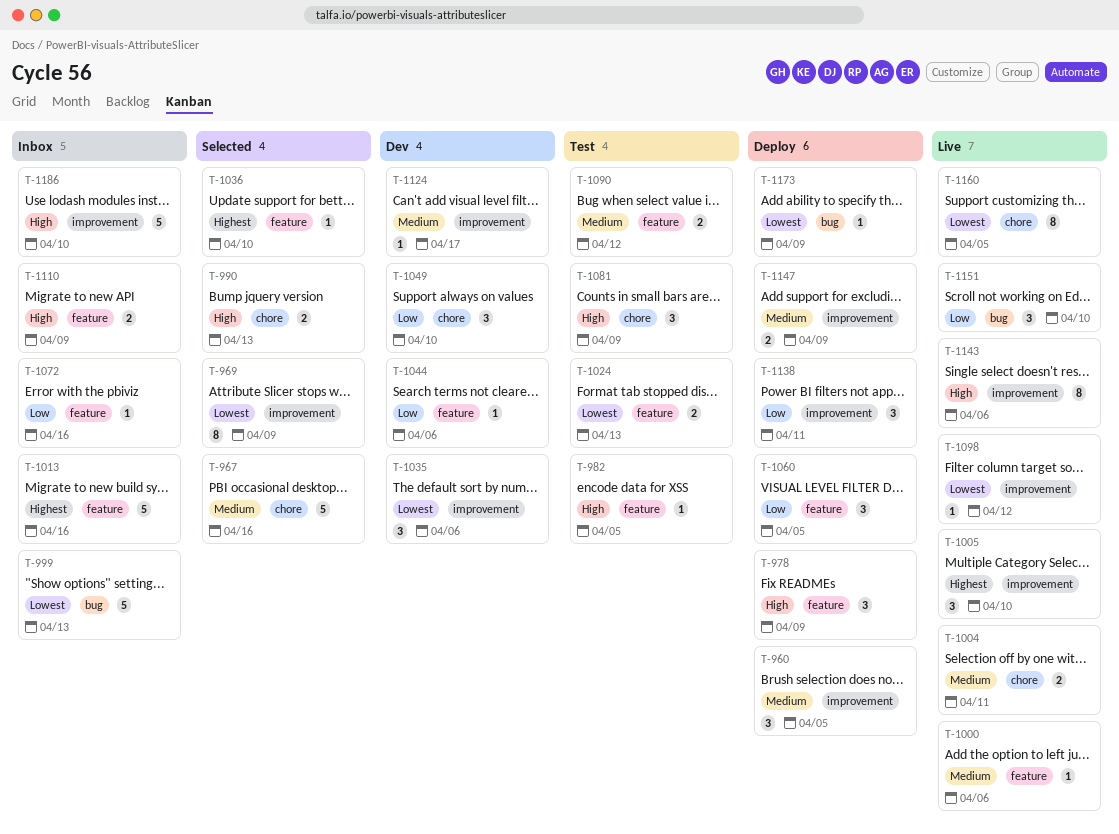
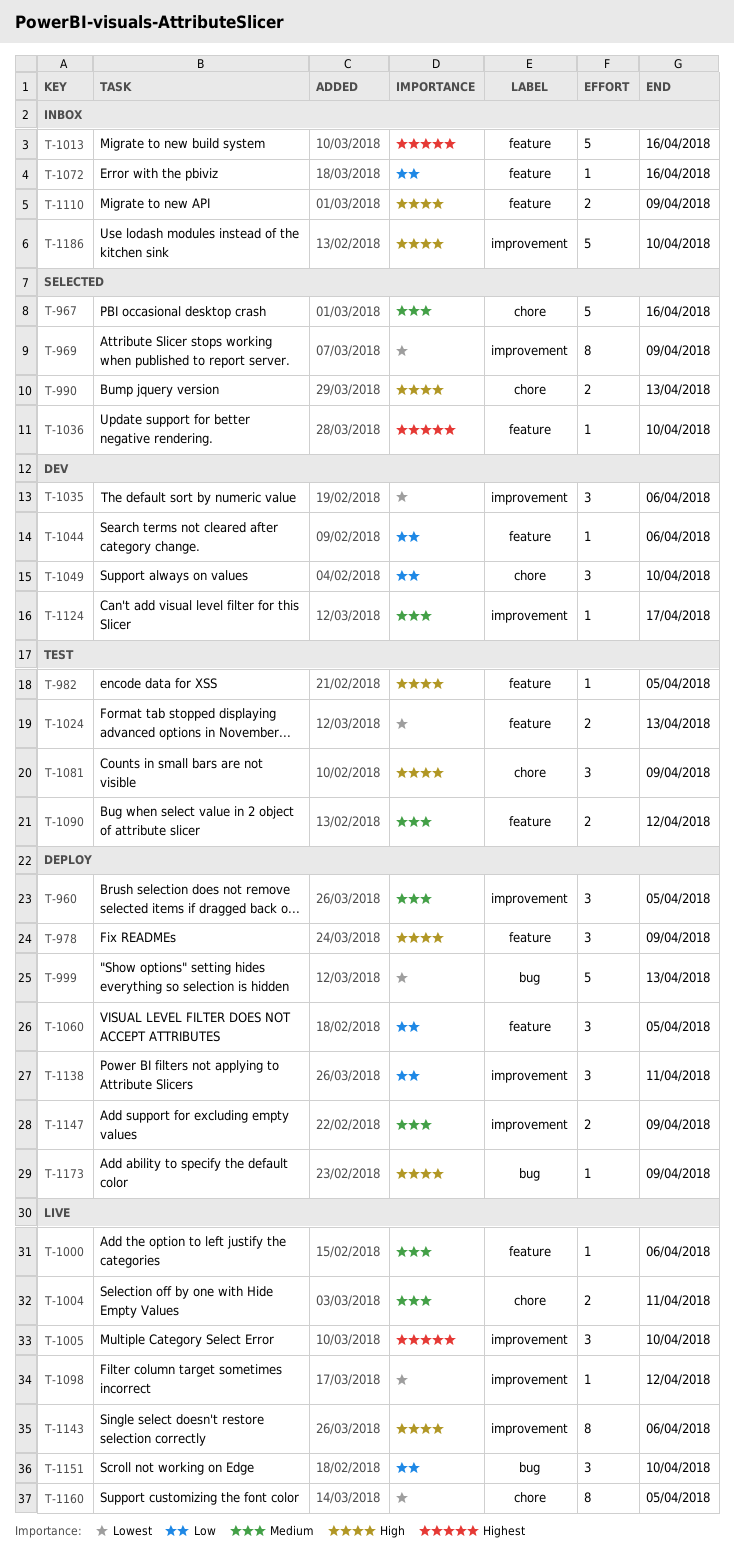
T-999, status: Inbox -> Deploy
T-1173, priority: Lowest -> High

